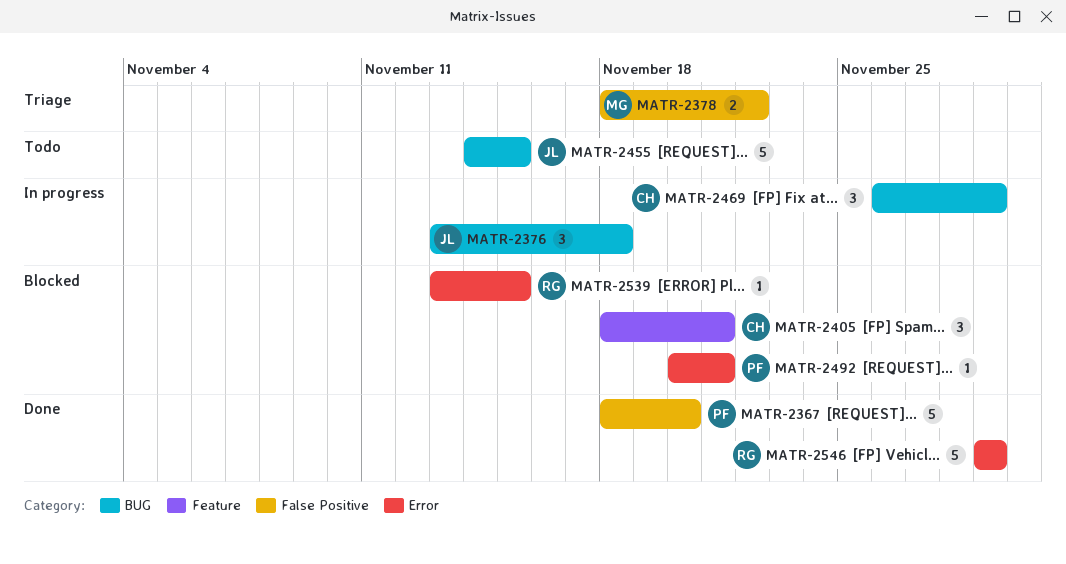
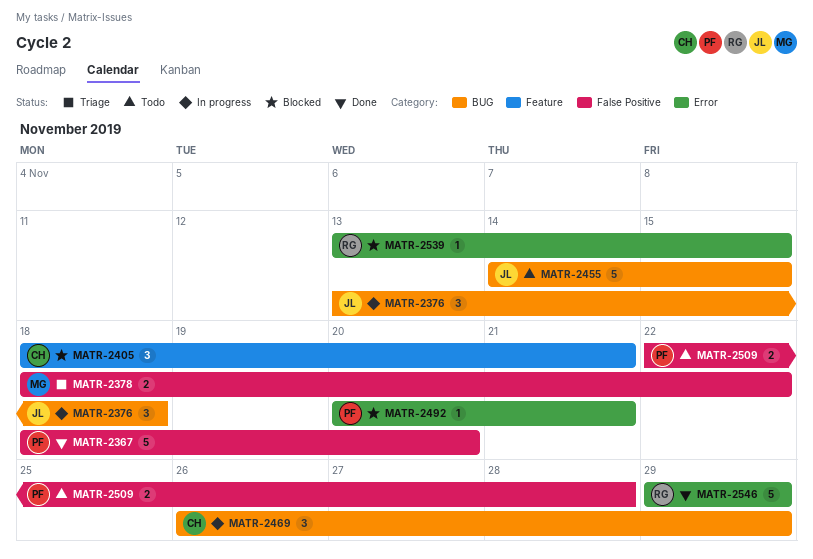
MATR-2509: none -> present

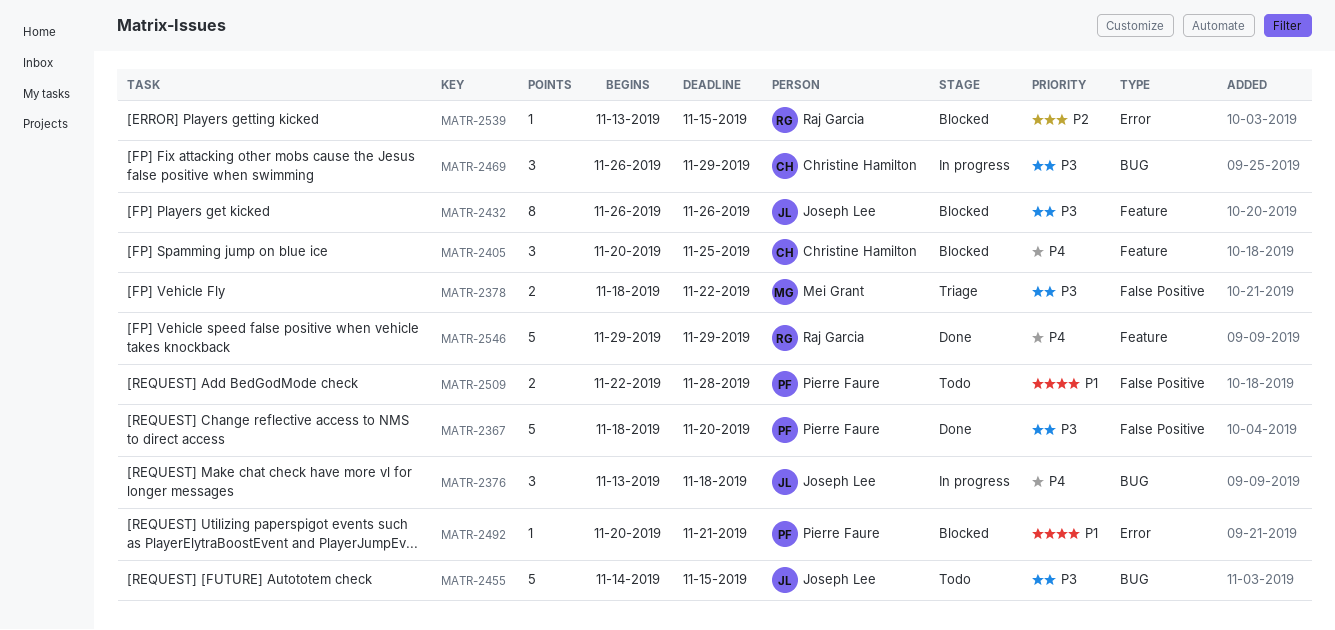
MATR-2405, start: Nov 18 -> Nov 20
MATR-2405, due: Nov 21 -> Nov 25
MATR-2432: none -> present
MATR-2546, label: Error -> Feature

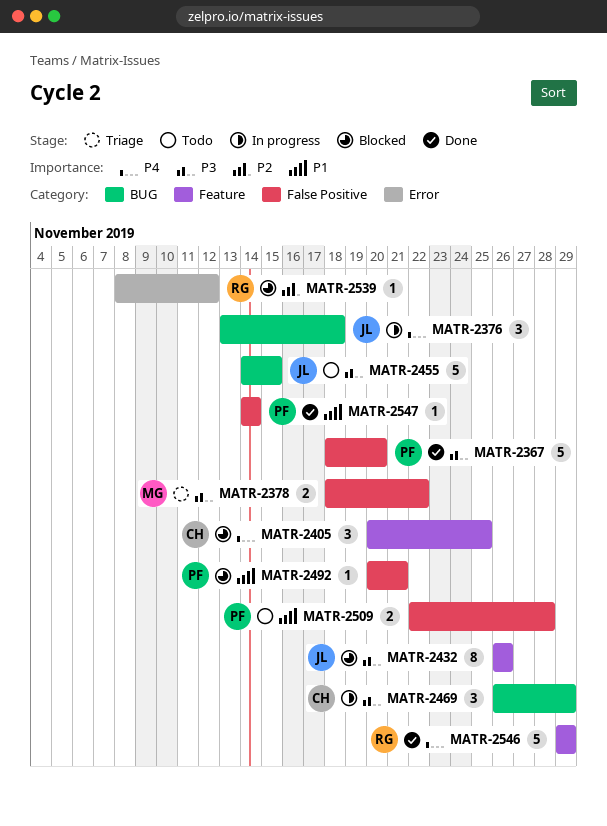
MATR-2492, label: Error -> False Positive
MATR-2539, start: Nov 13 -> Nov 8
MATR-2539, due: Nov 15 -> Nov 12
MATR-2547: none -> present

